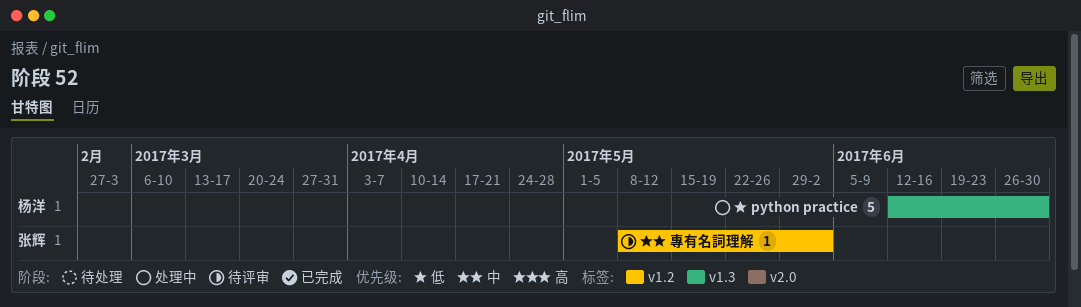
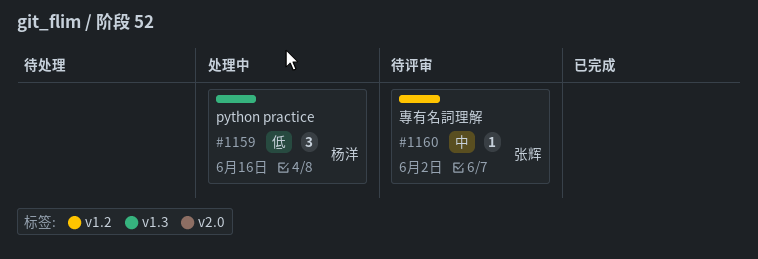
python practice, estimate: 5 -> 3
python practice, due: Jun 30 -> Jun 16

